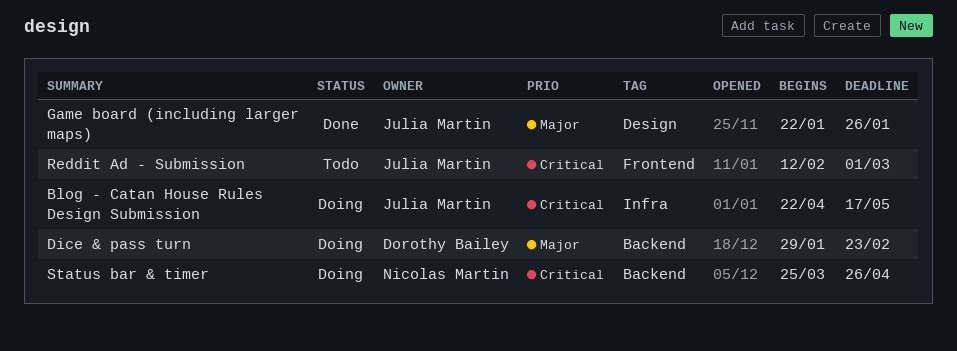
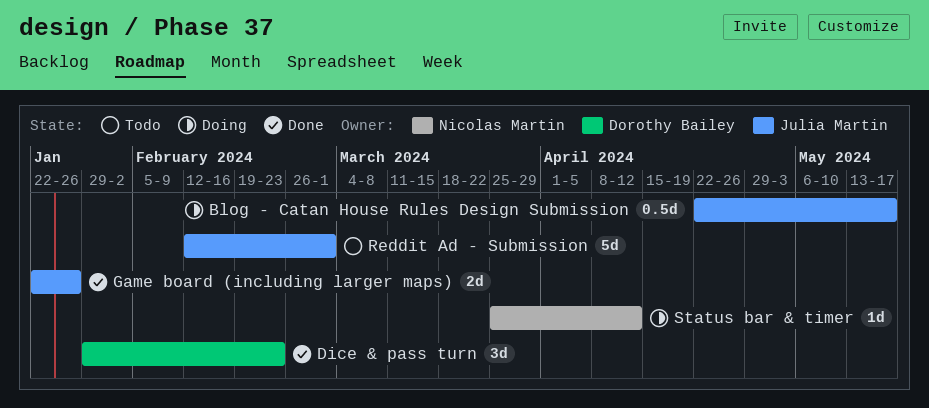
Dice & pass turn, status: Doing -> Done
Status bar & timer, due: Apr 26 -> Apr 12

